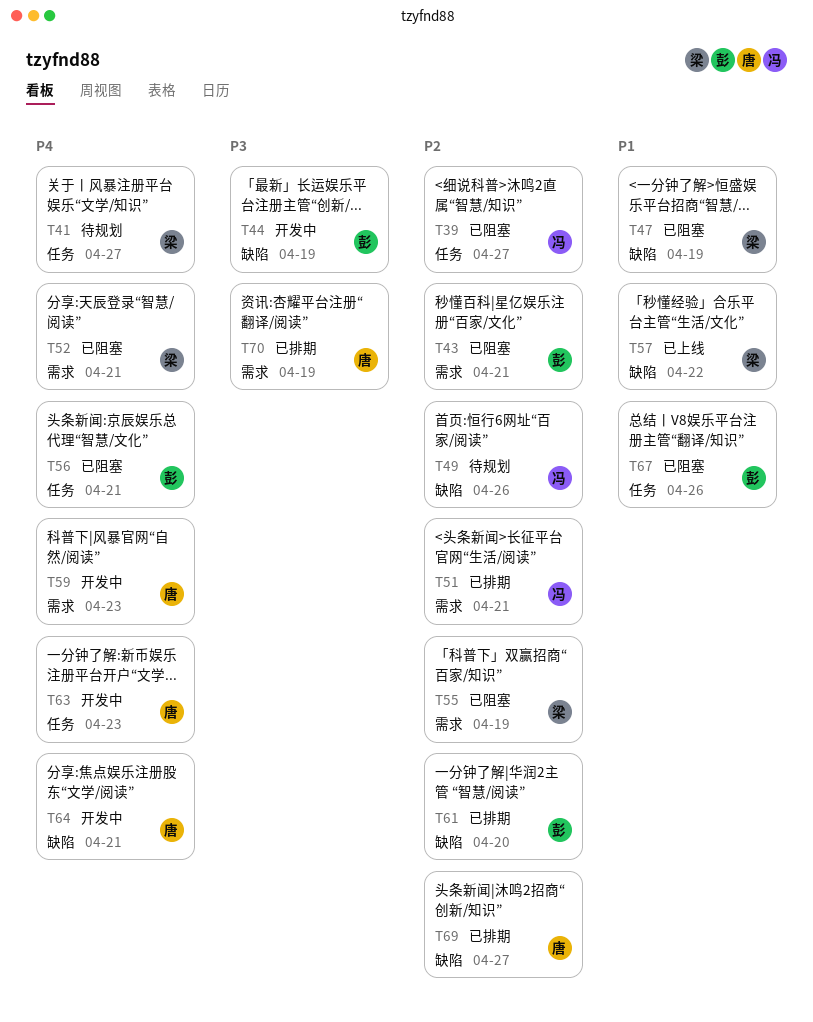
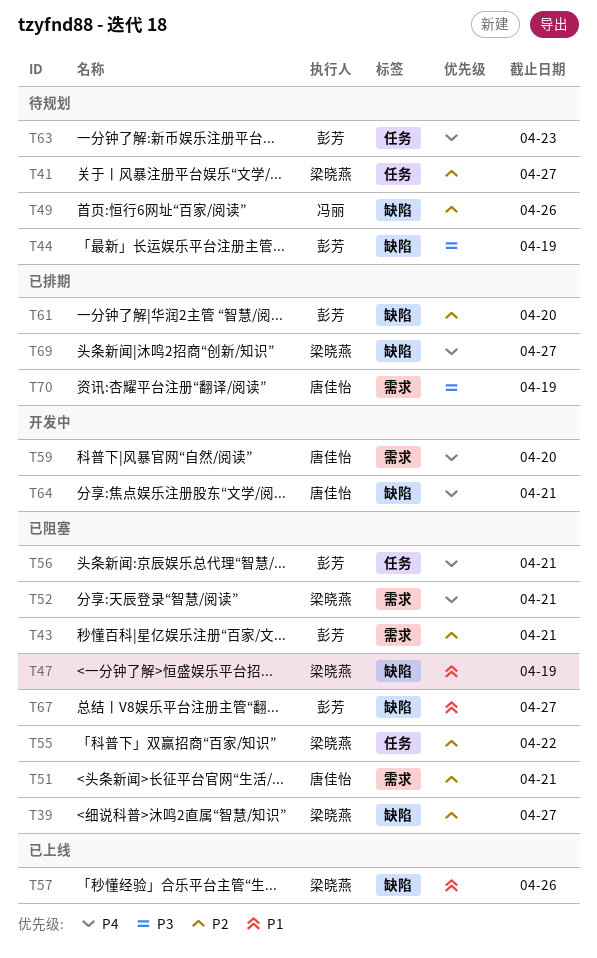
T39, owner: 冯丽 -> 梁晓燕
T39, label: 任务 -> 缺陷
T41, priority: P4 -> P2
T44, status: 开发中 -> 待规划
T51, status: 已排期 -> 已阻塞
T51, owner: 冯丽 -> 唐佳怡
T55, label: 需求 -> 任务
T55, due: Apr 19 -> Apr 22
T57, due: Apr 22 -> Apr 26
T59, due: Apr 23 -> Apr 20
T63, status: 开发中 -> 待规划
T63, owner: 唐佳怡 -> 彭芳
T67, label: 任务 -> 缺陷
T67, due: Apr 26 -> Apr 27
T69, owner: 唐佳怡 -> 梁晓燕
T69, priority: P2 -> P4

